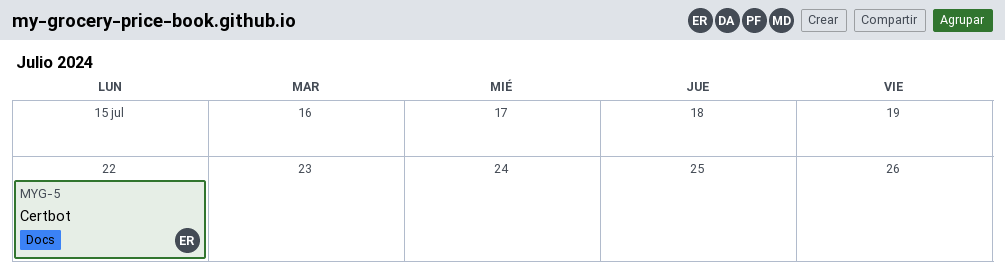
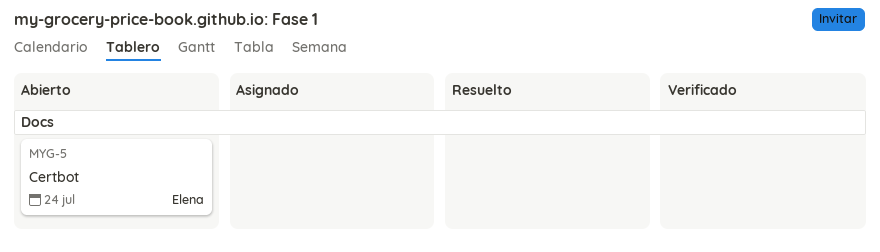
MYG-5, due: Jul 22 -> Jul 24

